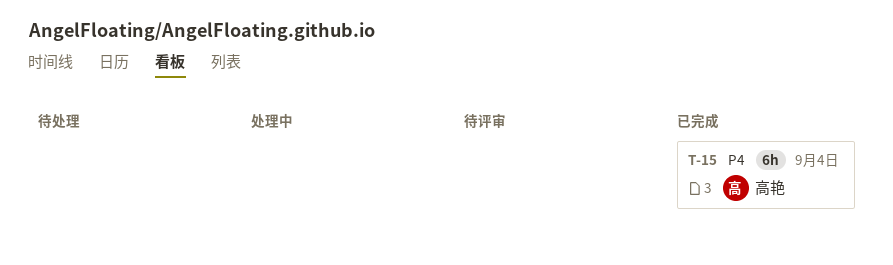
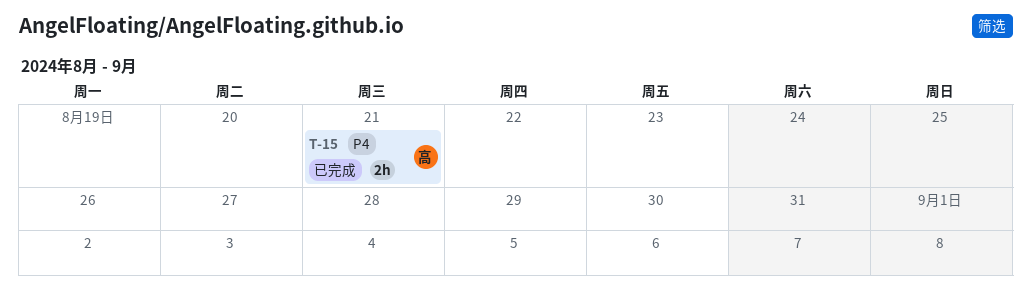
T-15, estimate: 6h -> 2h
T-15, due: Sep 4 -> Aug 21

